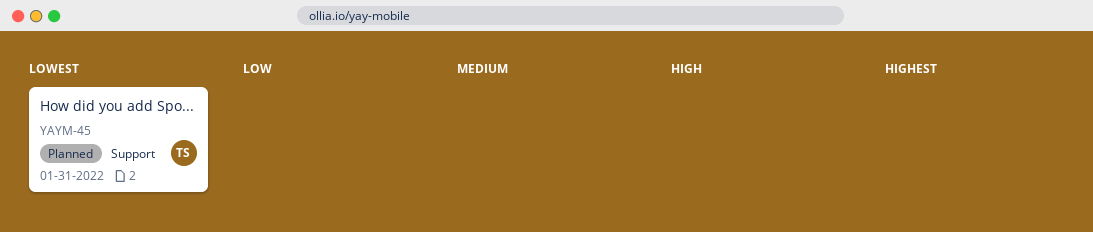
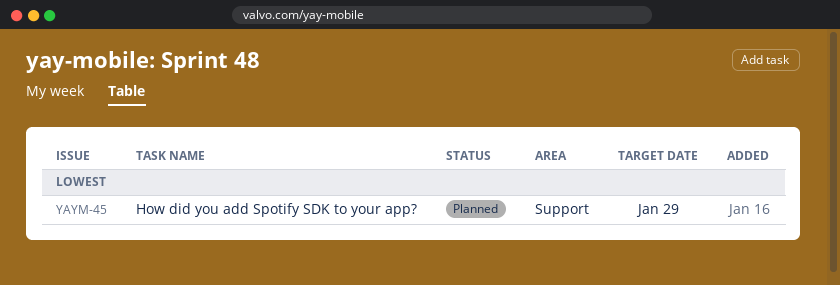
YAYM-45, due: Jan 31 -> Jan 29

